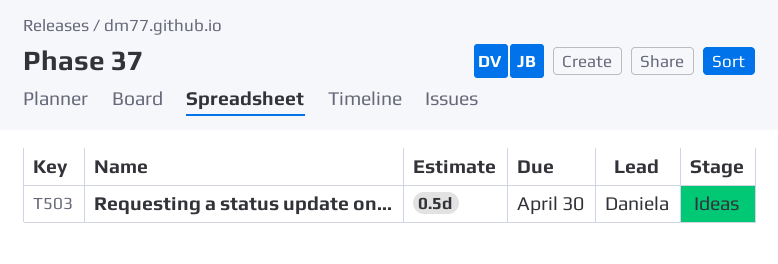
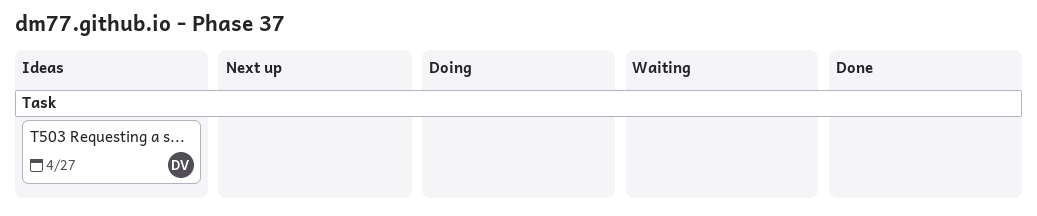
T503, due: Apr 30 -> Apr 27

